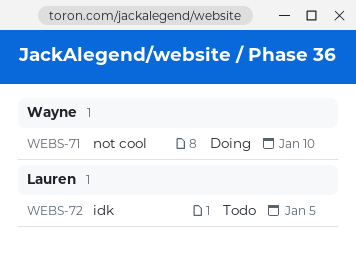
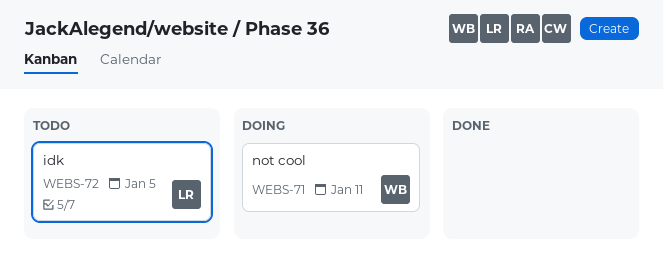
WEBS-71, due: Jan 10 -> Jan 11

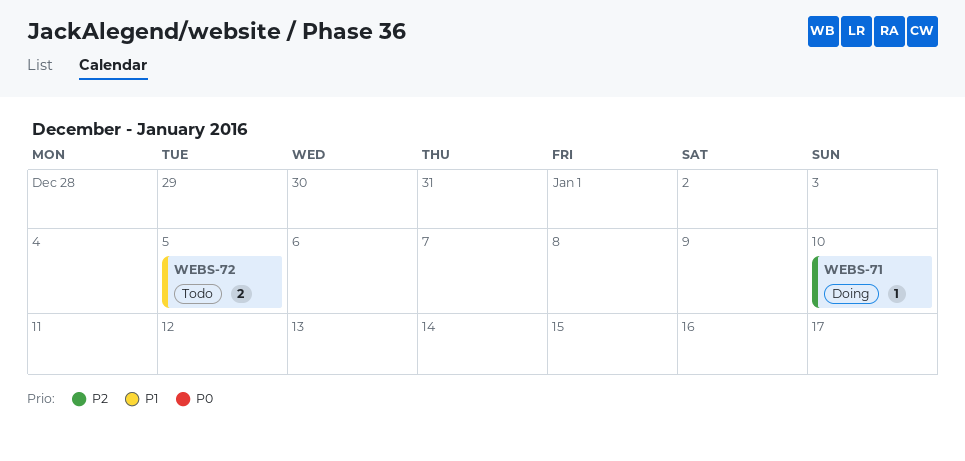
WEBS-71, due: Jan 11 -> Jan 10

